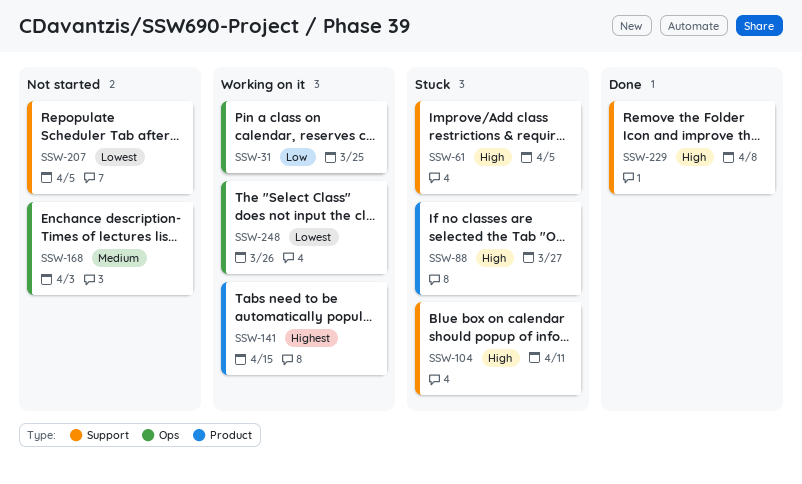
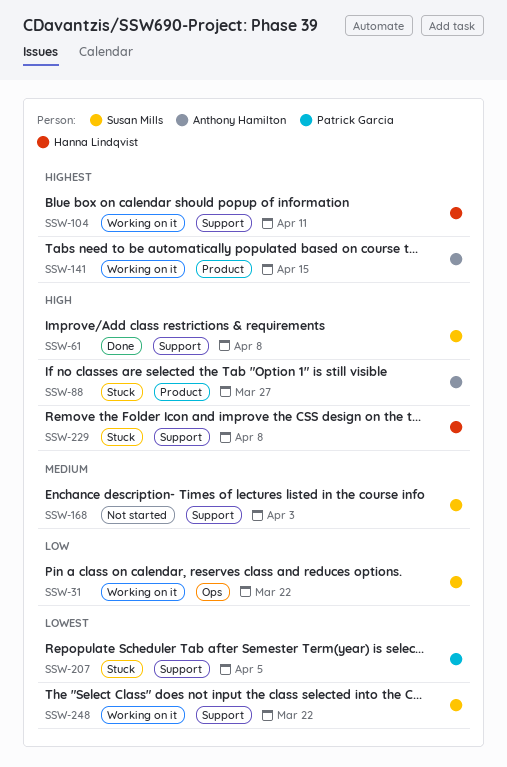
SSW-31, due: Mar 25 -> Mar 22
SSW-61, status: Stuck -> Done
SSW-61, due: Apr 5 -> Apr 8
SSW-104, status: Stuck -> Working on it
SSW-104, priority: High -> Highest
SSW-168, label: Ops -> Support
SSW-207, status: Not started -> Stuck
SSW-229, status: Done -> Stuck
SSW-248, label: Ops -> Support
SSW-248, due: Mar 26 -> Mar 22

